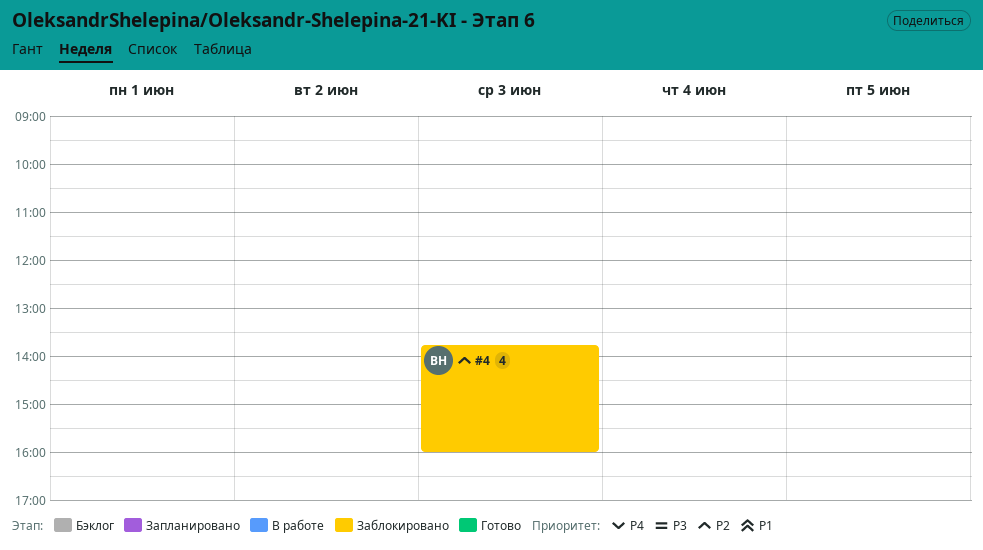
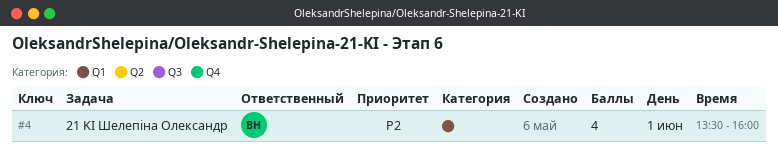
#4, day: Jun 3 -> Jun 1
#4, begins: 13:45 -> 13:30

